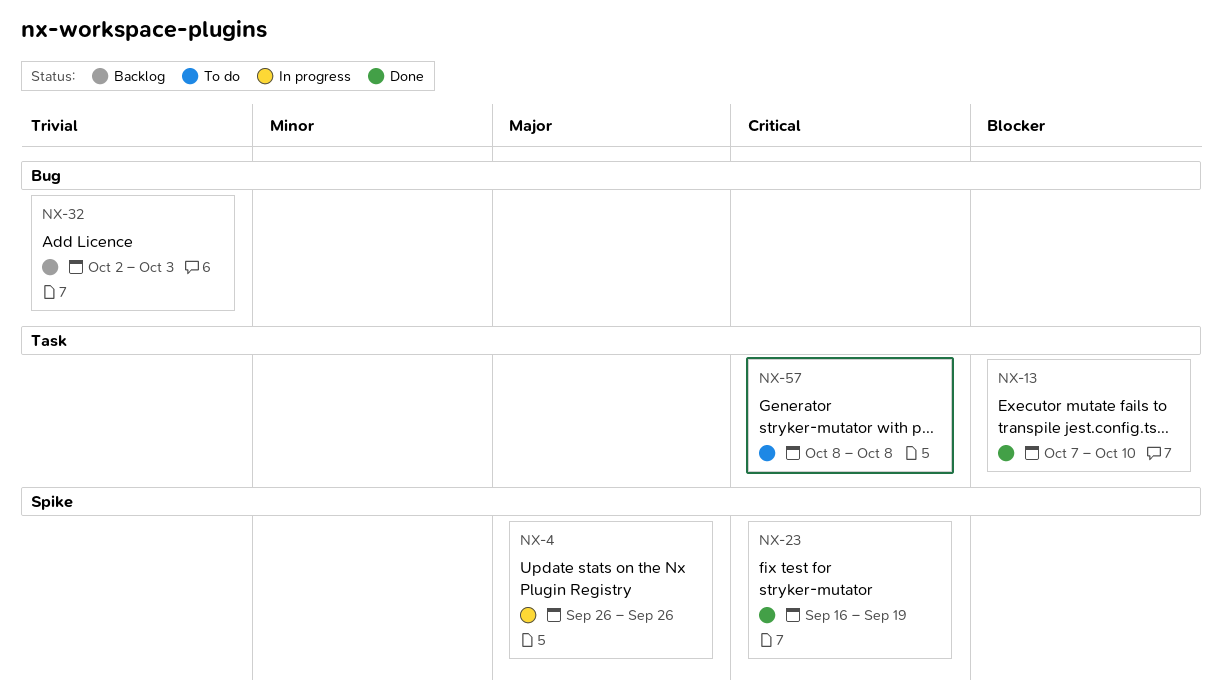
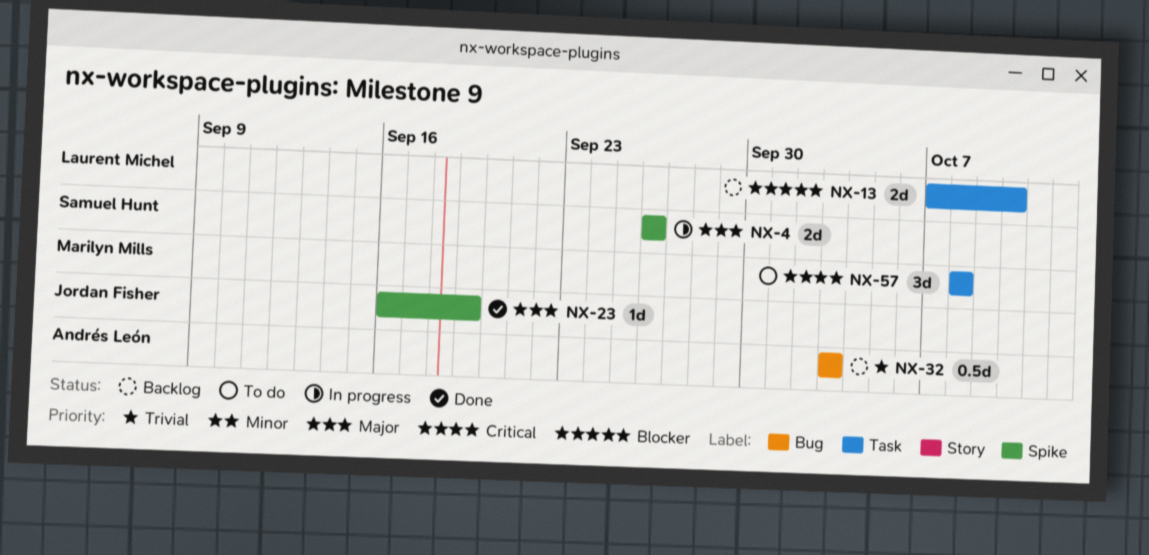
NX-13, status: Done -> Backlog
NX-23, priority: Critical -> Major
NX-32, start: Oct 2 -> Oct 3

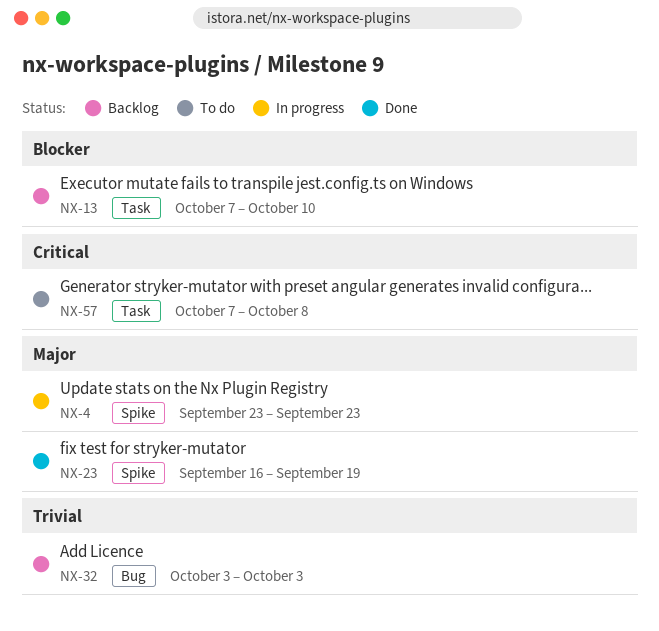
NX-4, start: Sep 26 -> Sep 23
NX-4, due: Sep 26 -> Sep 23
NX-57, start: Oct 8 -> Oct 7

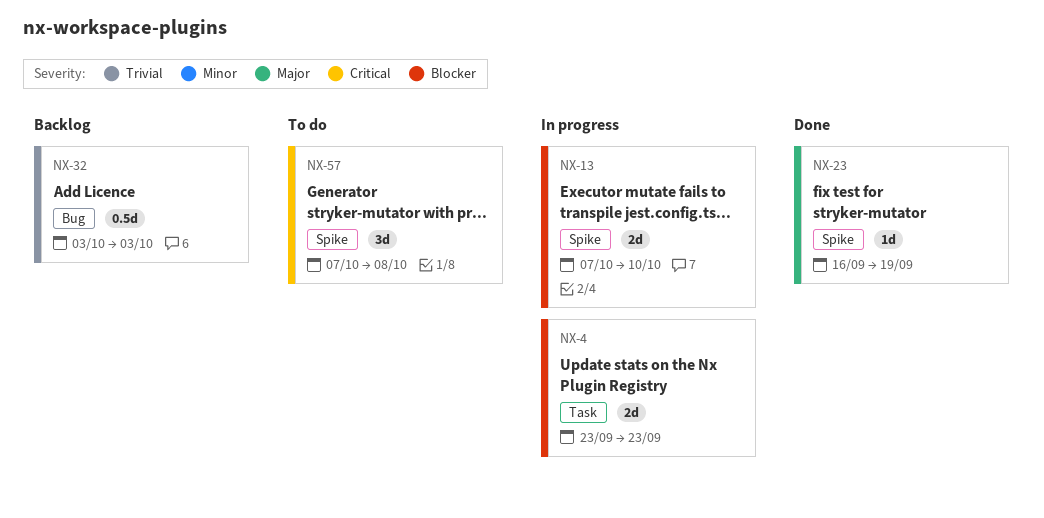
NX-4, priority: Major -> Blocker
NX-4, label: Spike -> Task
NX-13, status: Backlog -> In progress
NX-13, label: Task -> Spike
NX-57, label: Task -> Spike

